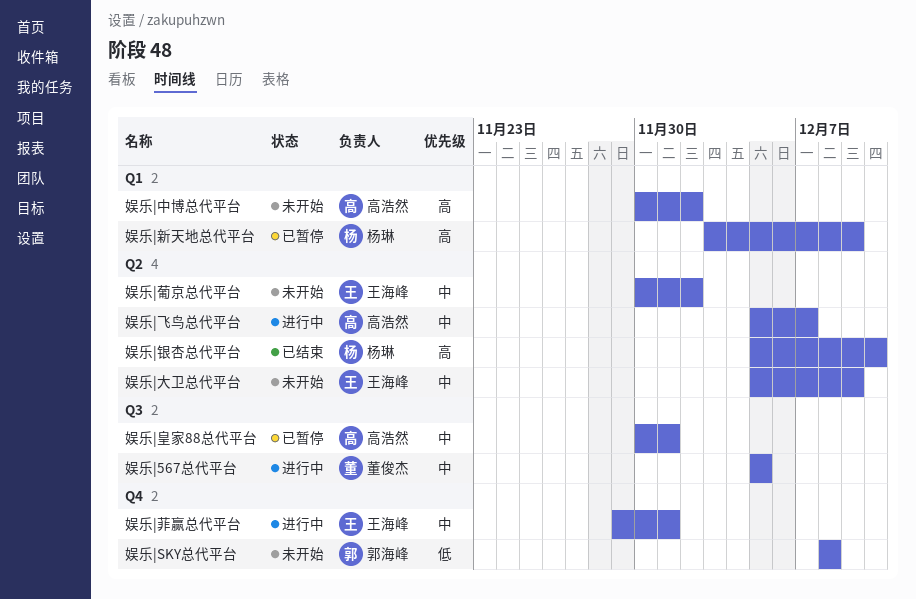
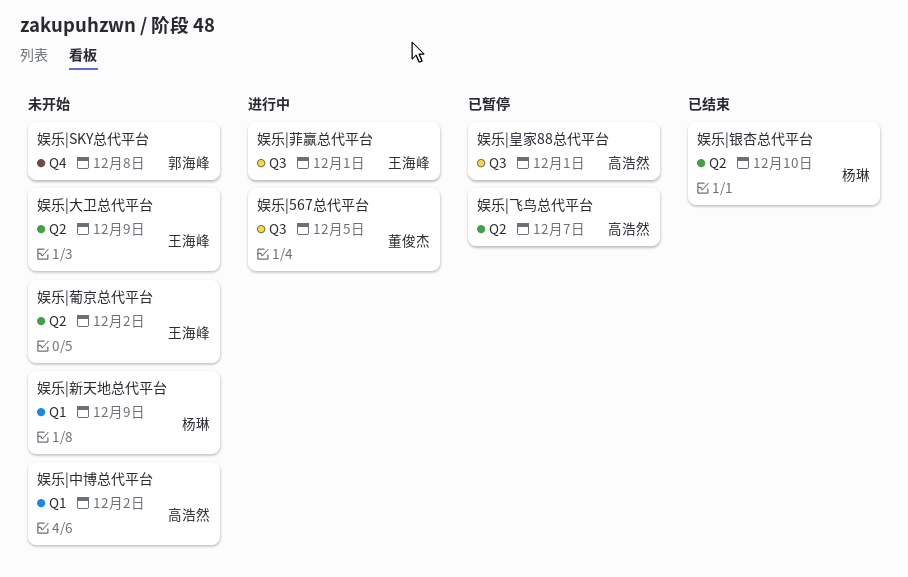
娱乐|新天地总代平台, status: 已暂停 -> 未开始
娱乐|菲赢总代平台, label: Q4 -> Q3
娱乐|飞鸟总代平台, status: 进行中 -> 已暂停

